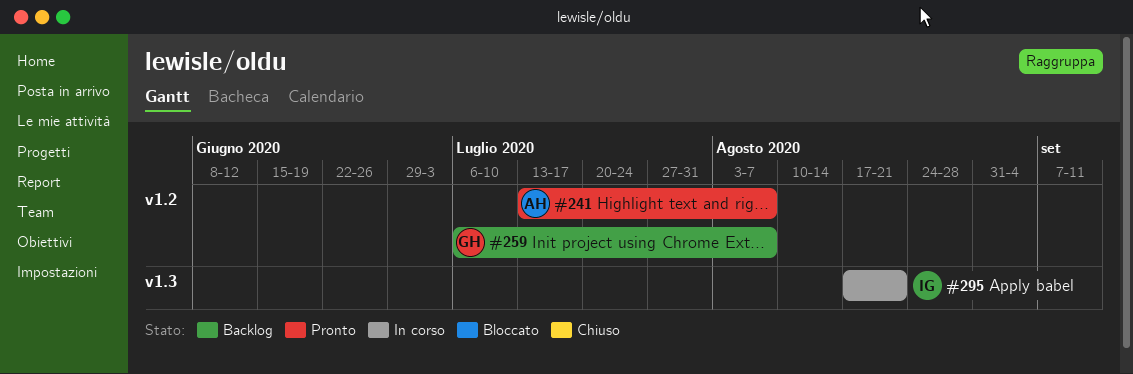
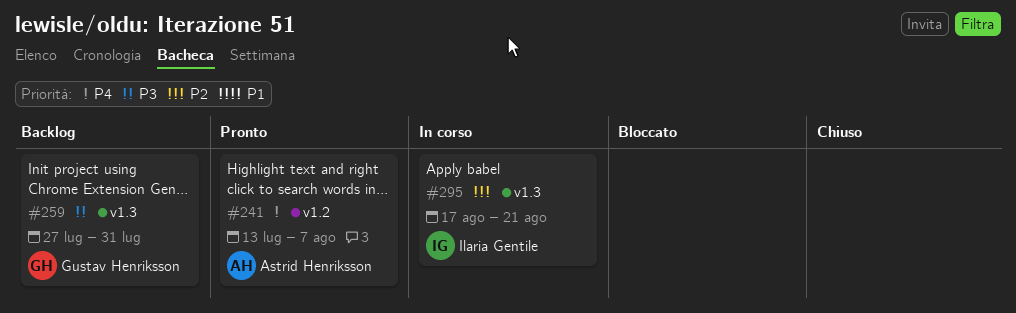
#259, label: v1.2 -> v1.3
#259, start: Jul 6 -> Jul 27
#259, due: Aug 7 -> Jul 31

